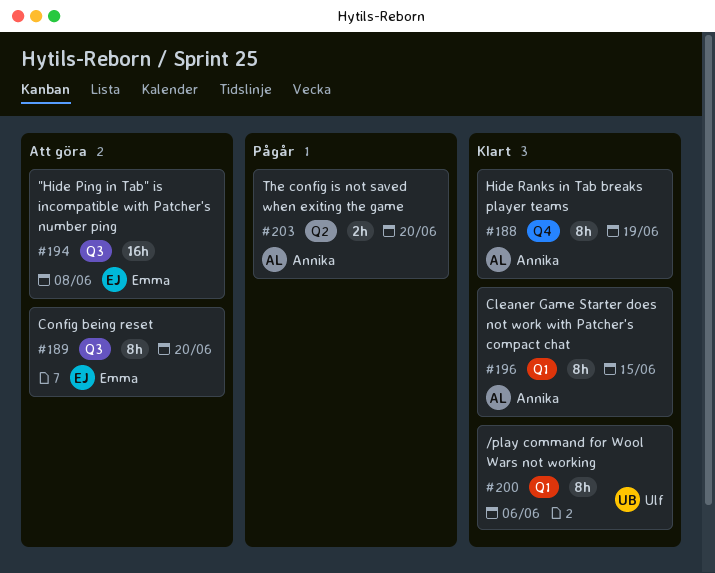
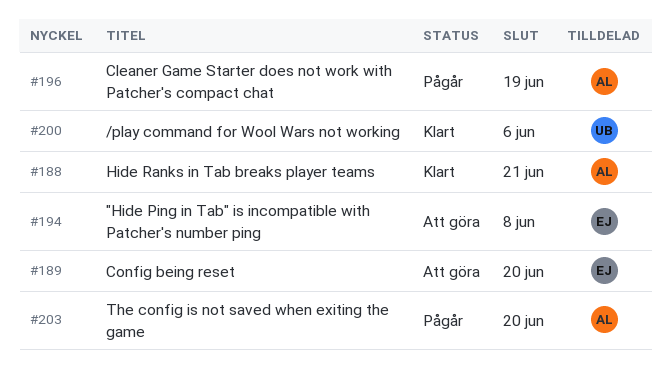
#188, due: Jun 19 -> Jun 21
#196, status: Klart -> Pågår
#196, due: Jun 15 -> Jun 19

